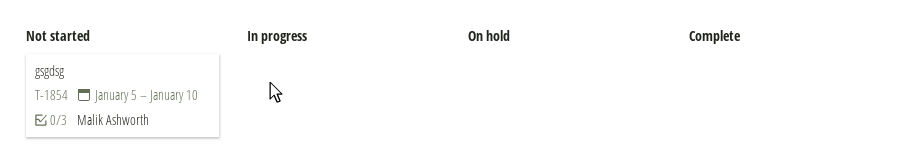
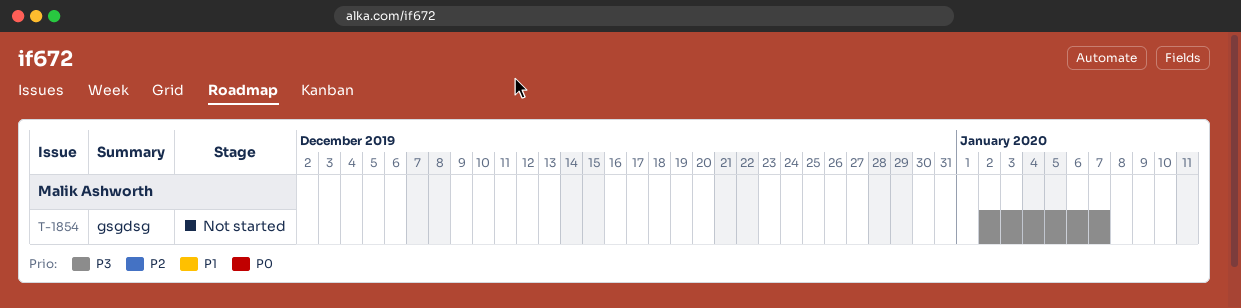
T-1854, start: Jan 5 -> Jan 2
T-1854, due: Jan 10 -> Jan 7

